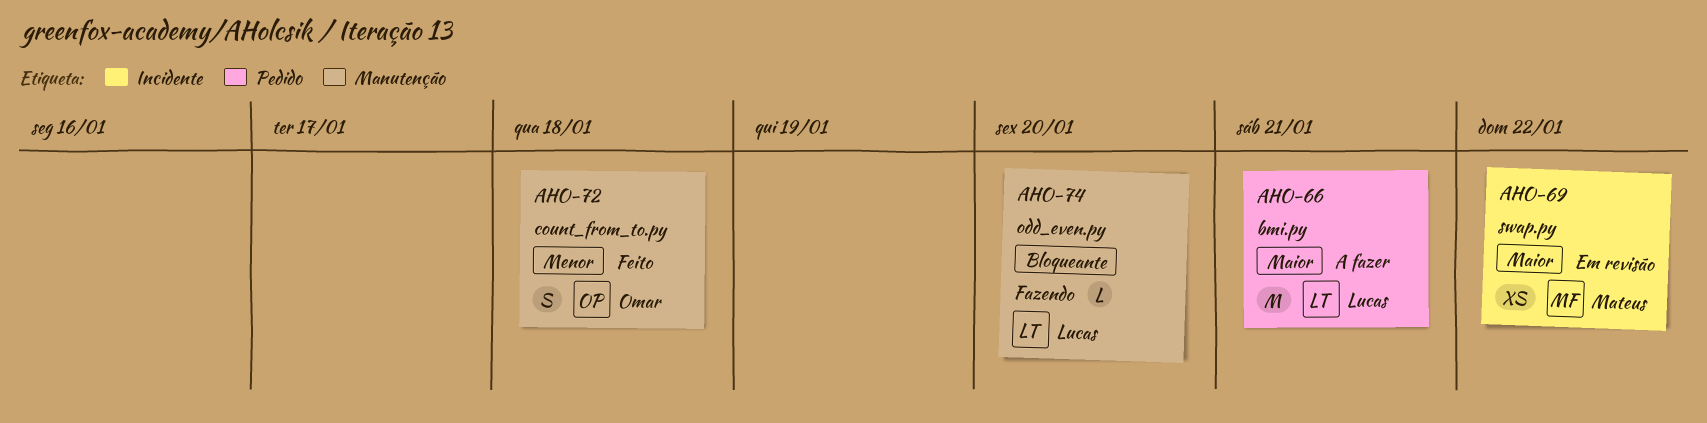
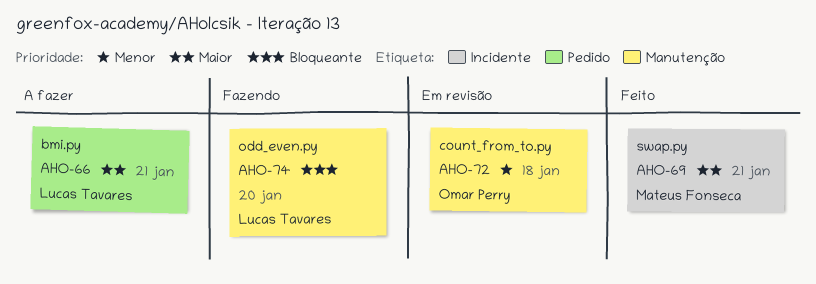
AHO-69, status: Em revisão -> Feito
AHO-69, due: Jan 22 -> Jan 21
AHO-72, status: Feito -> Em revisão

